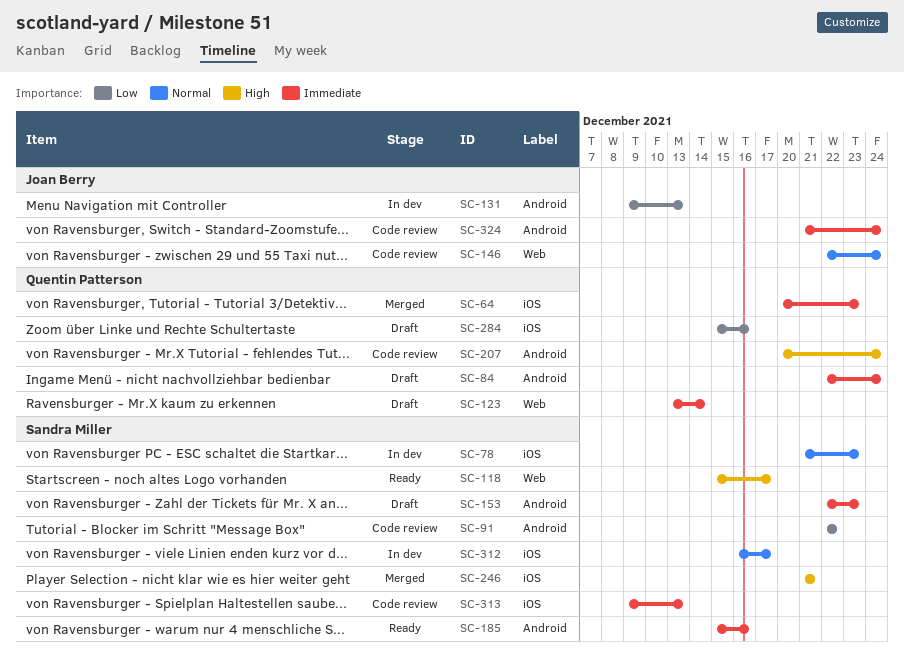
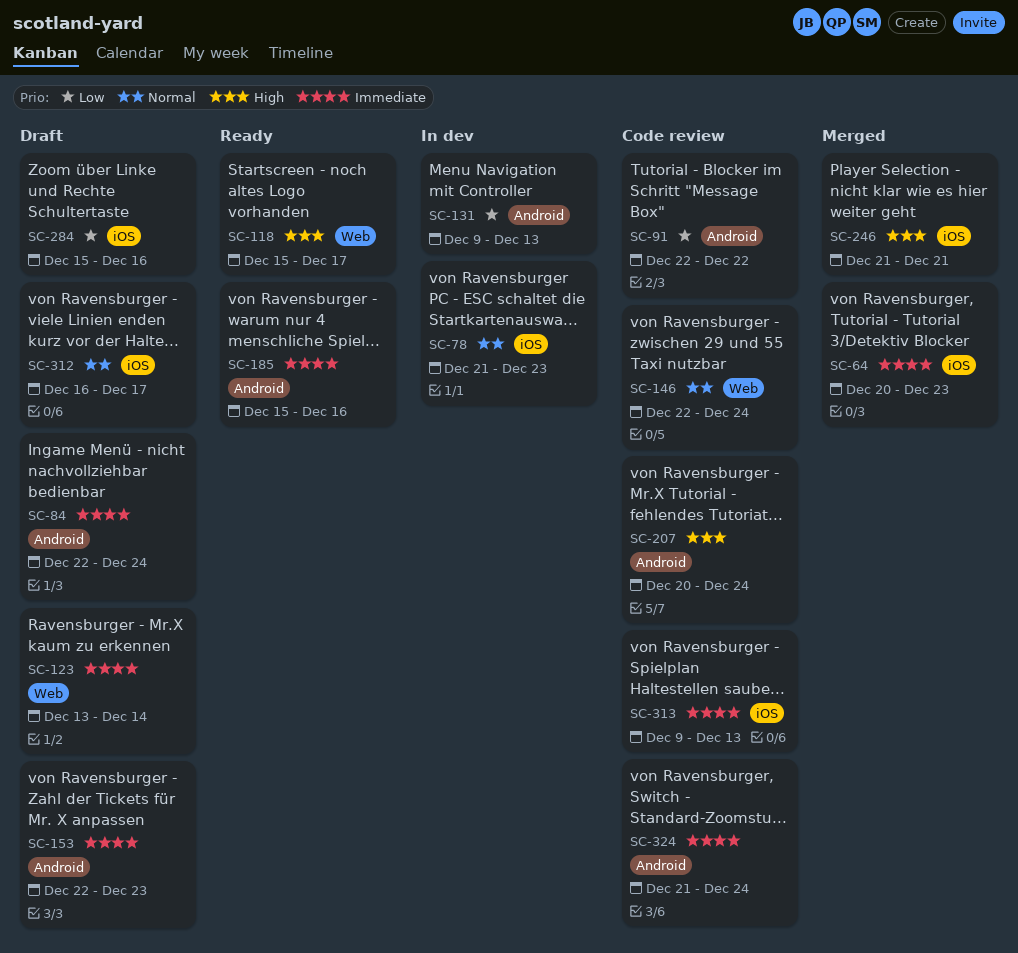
SC-312, status: In dev -> Draft

